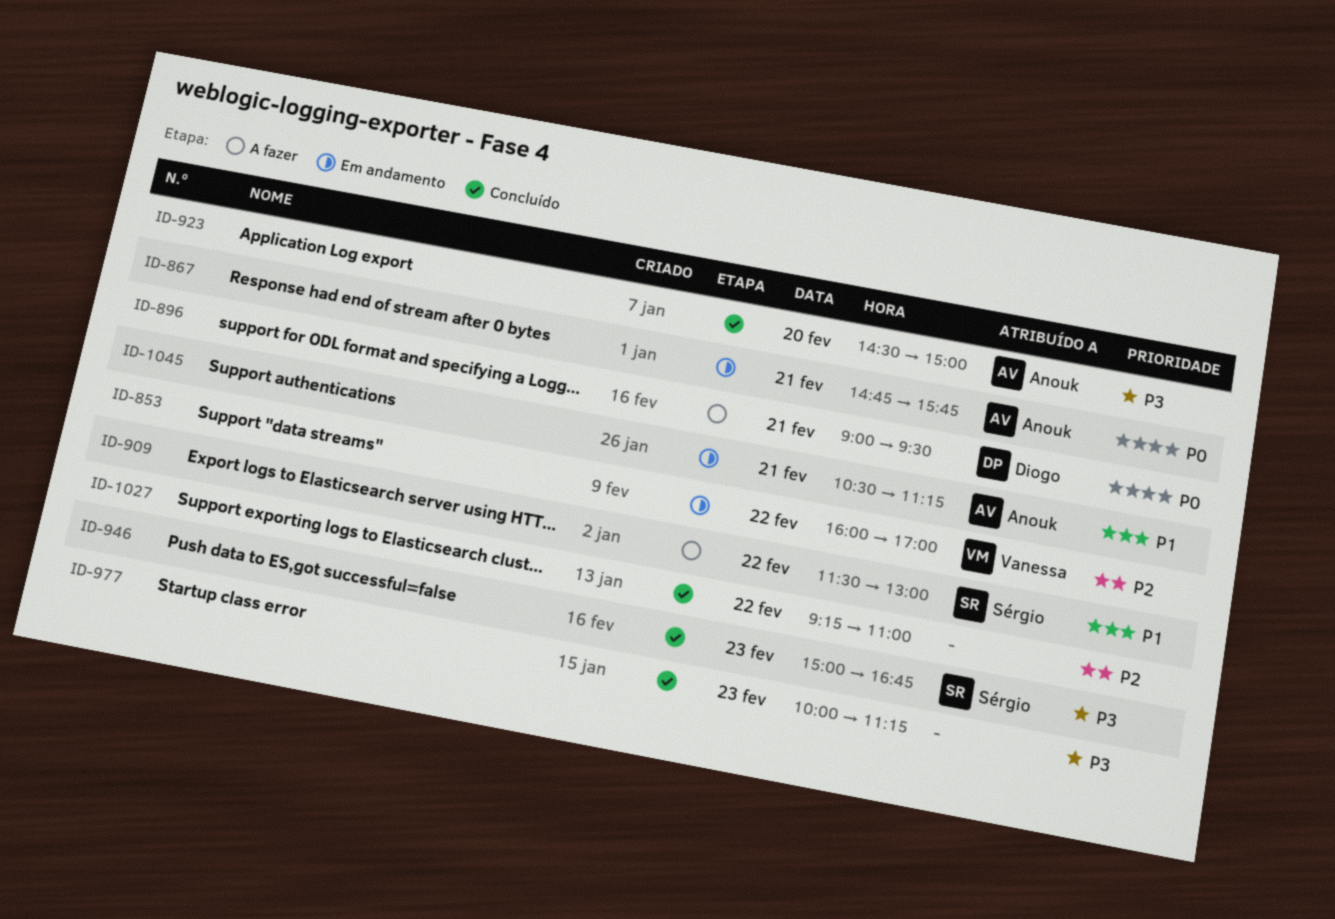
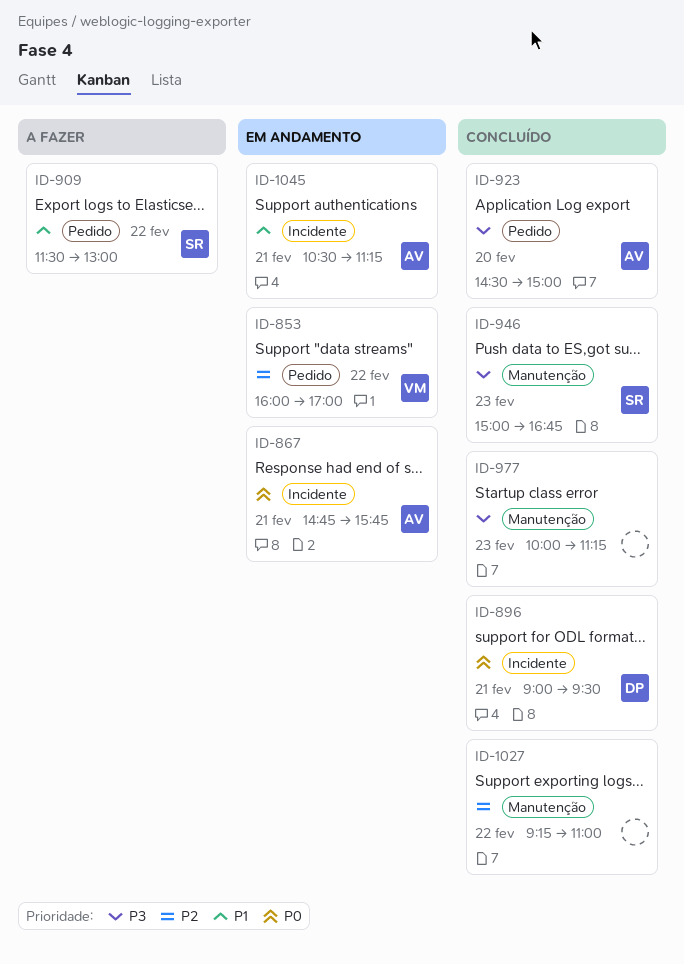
ID-896, status: A fazer -> Concluído

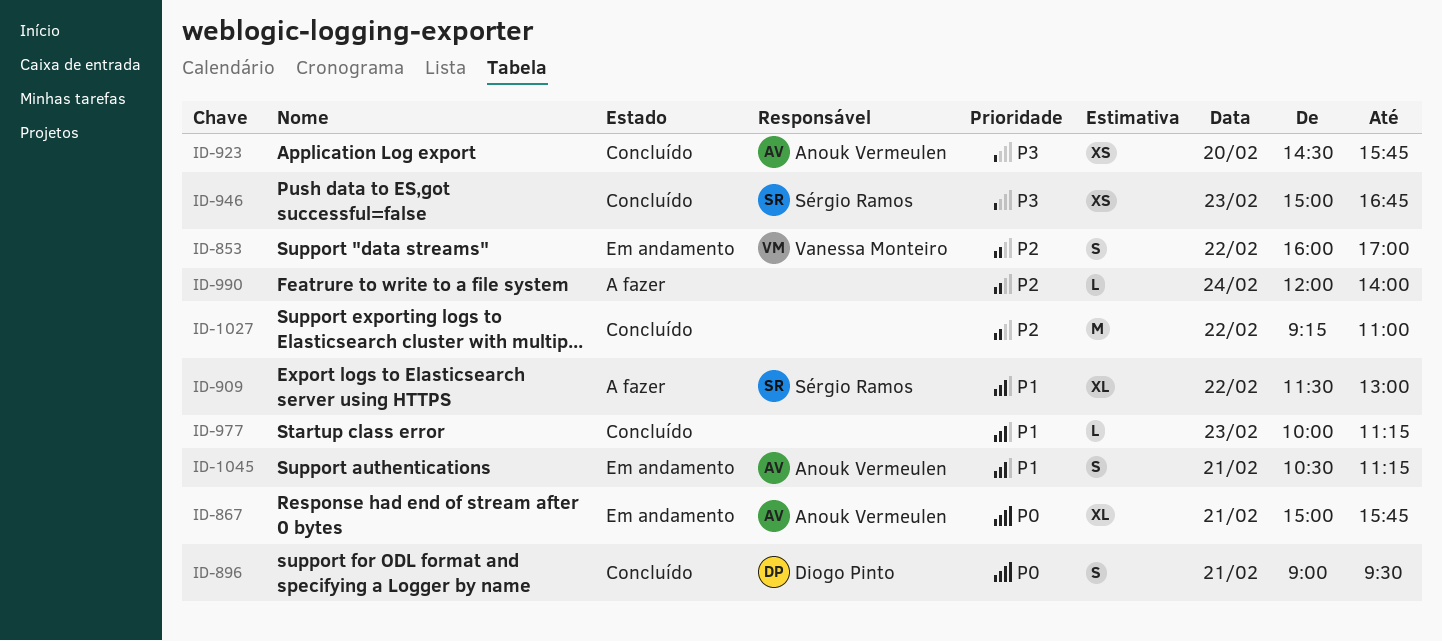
ID-867, begins: 14:45 -> 15:00
ID-923, ends: 15:00 -> 15:45
ID-977, priority: P3 -> P1
ID-990: none -> present

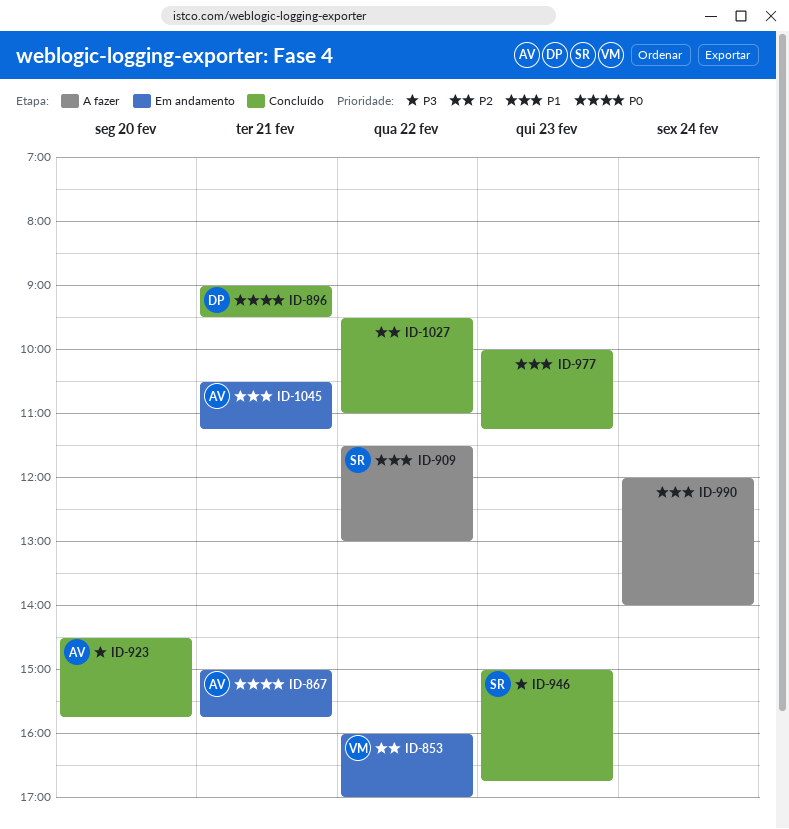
ID-990, priority: P2 -> P1
ID-1027, begins: 09:15 -> 09:30

